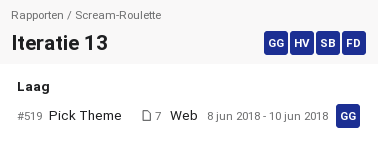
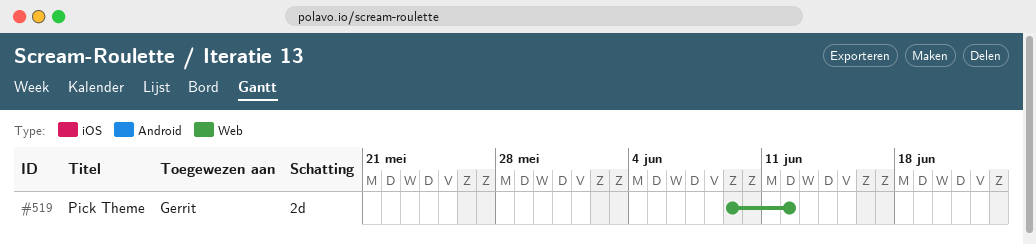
#519, start: Jun 8 -> Jun 9
#519, due: Jun 10 -> Jun 12

